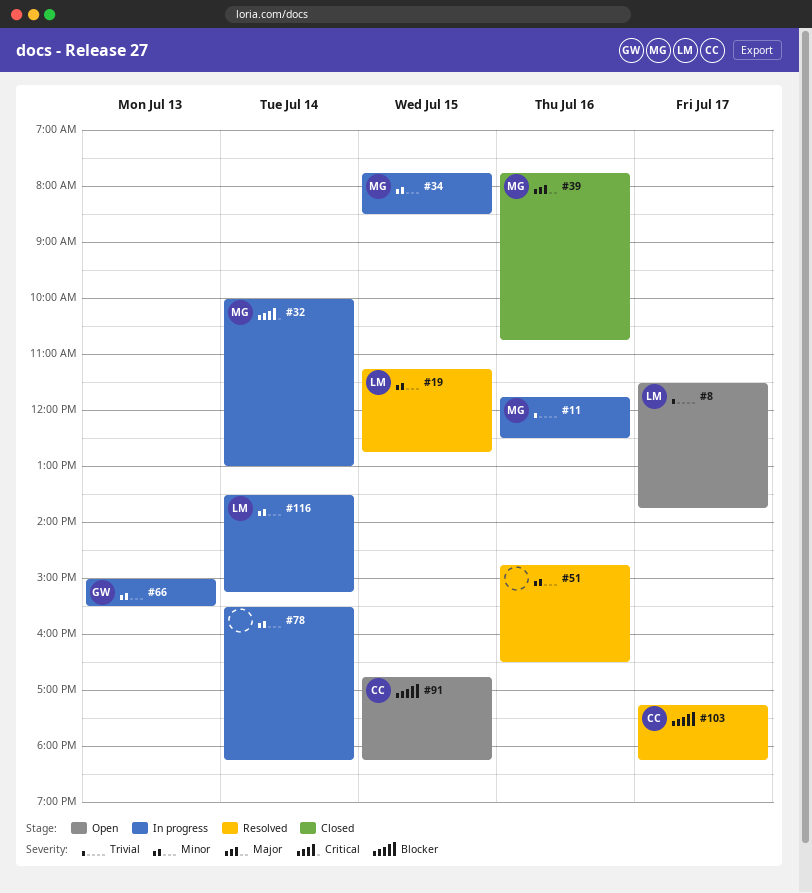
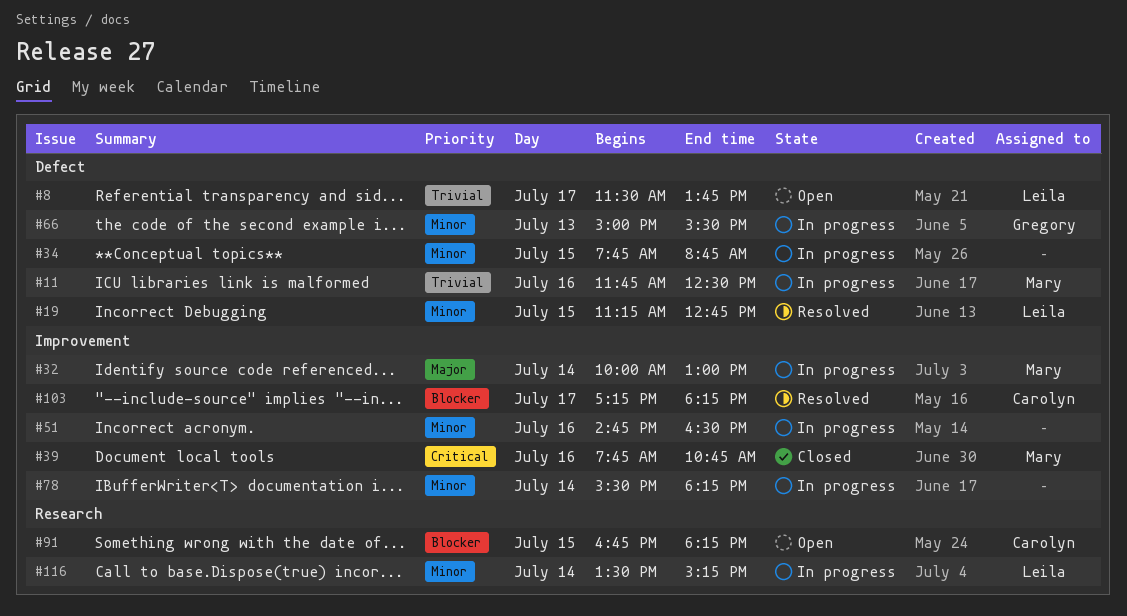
#32, priority: Critical -> Major
#34, owner: Mary -> none
#34, ends: 08:30 -> 08:45
#39, priority: Major -> Critical
#51, status: Resolved -> In progress

